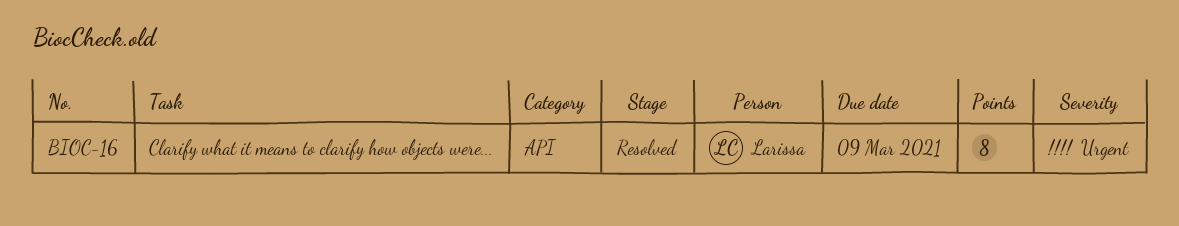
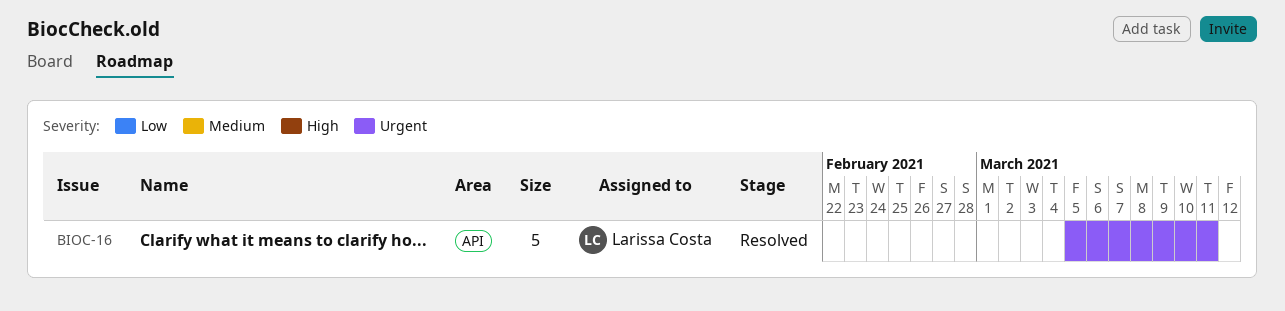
BIOC-16, estimate: 8 -> 5
BIOC-16, due: Mar 9 -> Mar 11

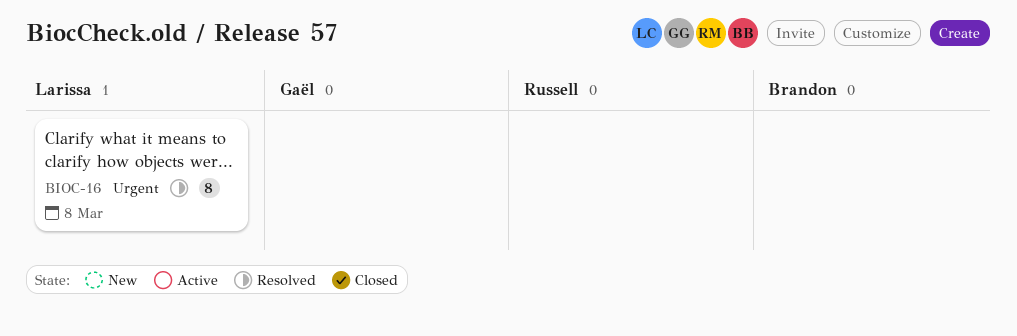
BIOC-16, estimate: 5 -> 8
BIOC-16, due: Mar 11 -> Mar 8

